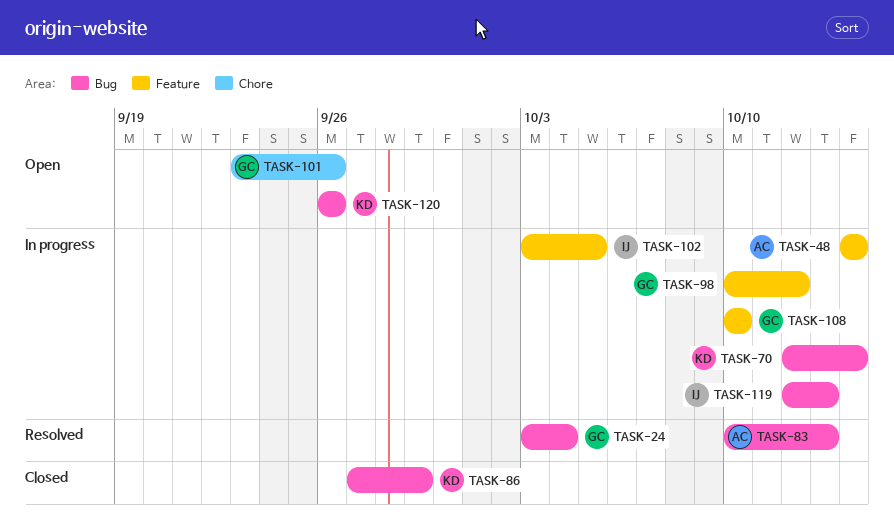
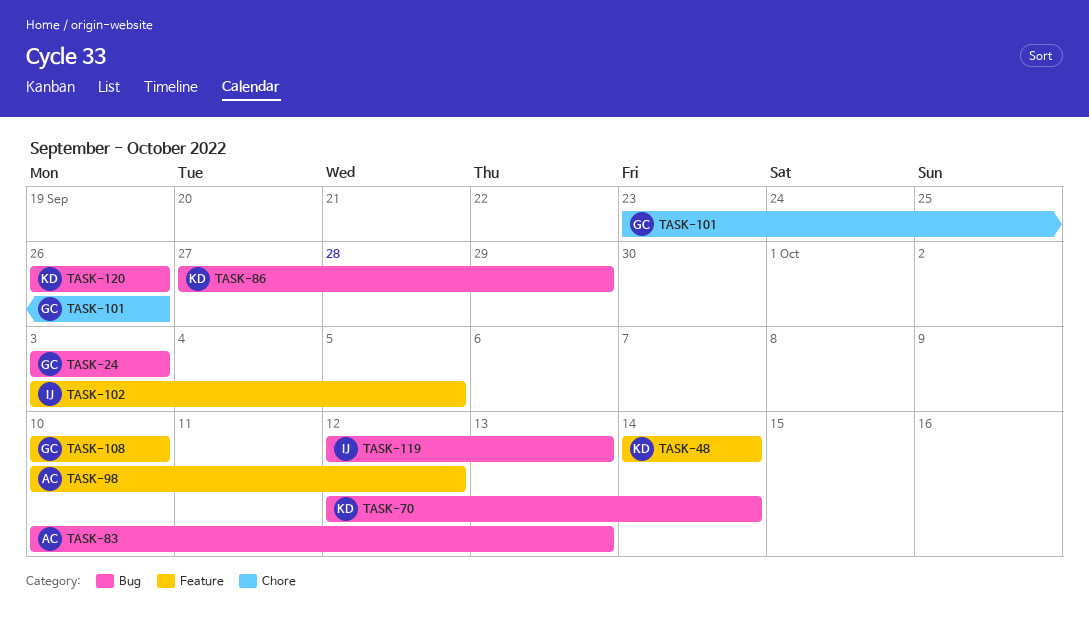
TASK-24, due: Oct 4 -> Oct 3
TASK-48, owner: AC -> KD
TASK-98, owner: GC -> AC

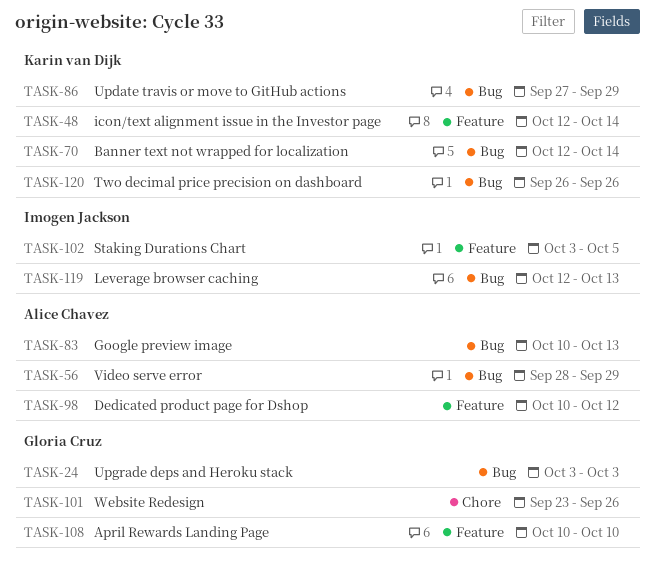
TASK-48, start: Oct 14 -> Oct 12
TASK-56: none -> present

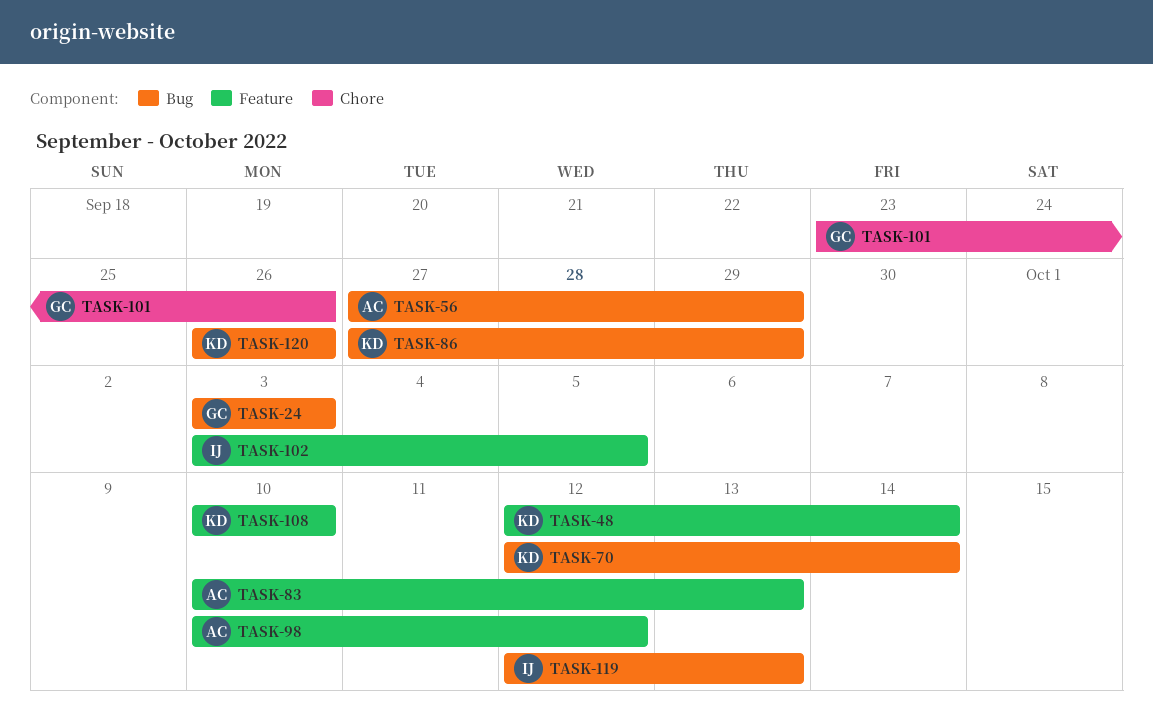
TASK-56, start: Sep 28 -> Sep 27
TASK-83, label: Bug -> Feature
TASK-108, owner: Gloria Cruz -> Karin van Dijk

